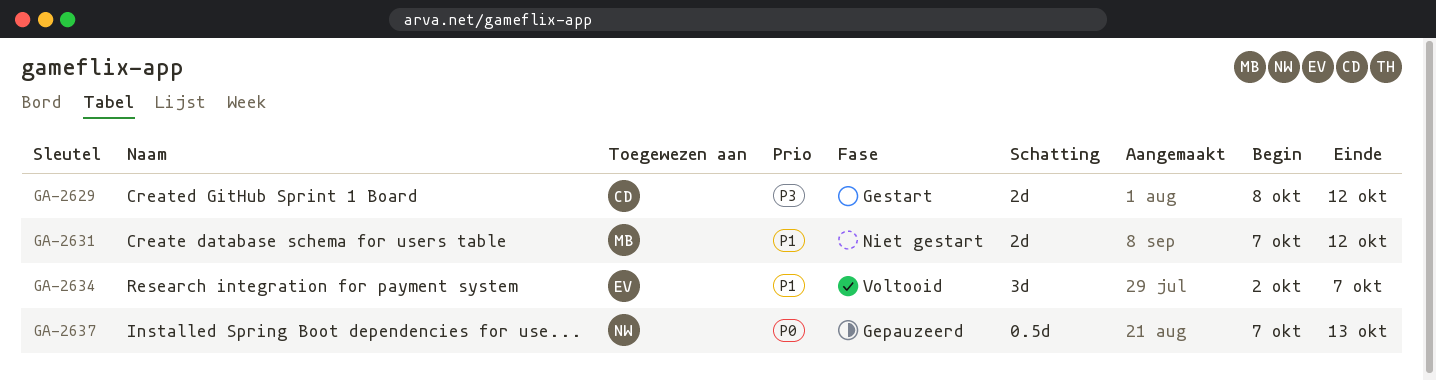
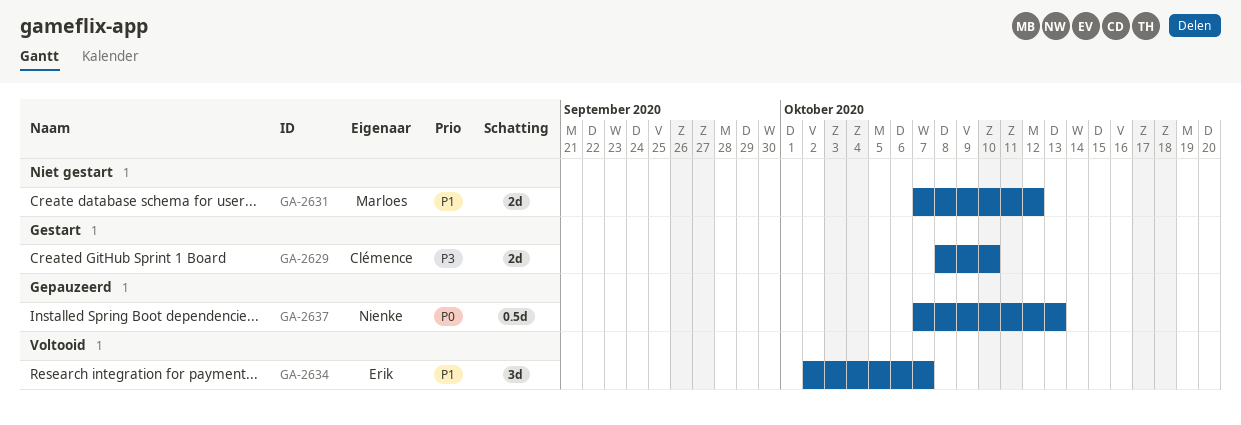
GA-2629, due: Oct 12 -> Oct 10

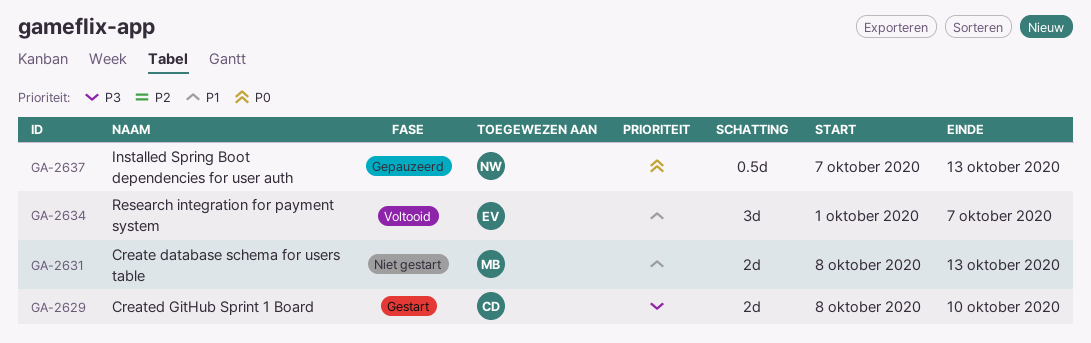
GA-2631, start: Oct 7 -> Oct 8
GA-2631, due: Oct 12 -> Oct 13
GA-2634, start: Oct 2 -> Oct 1

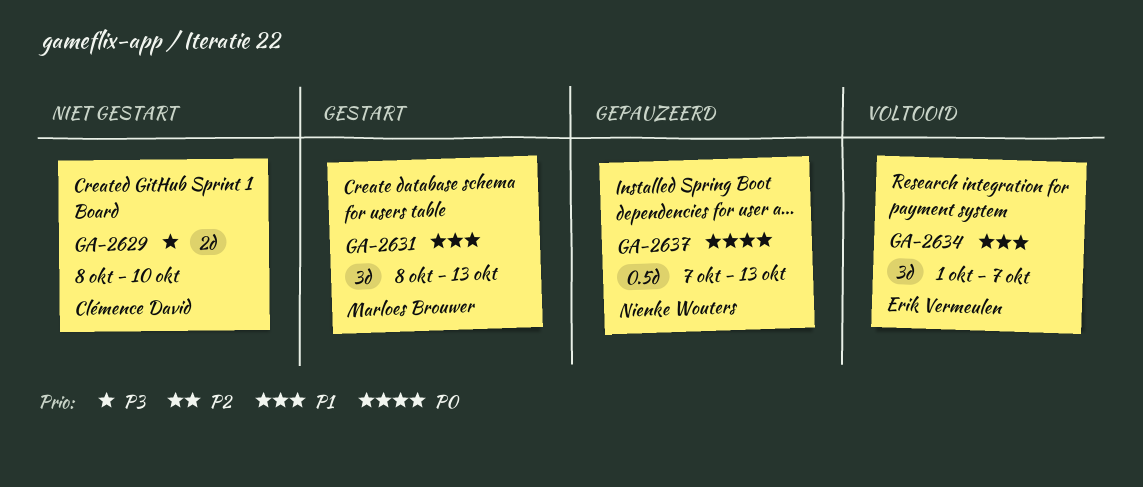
GA-2629, status: Gestart -> Niet gestart
GA-2631, status: Niet gestart -> Gestart
GA-2631, estimate: 2d -> 3d

